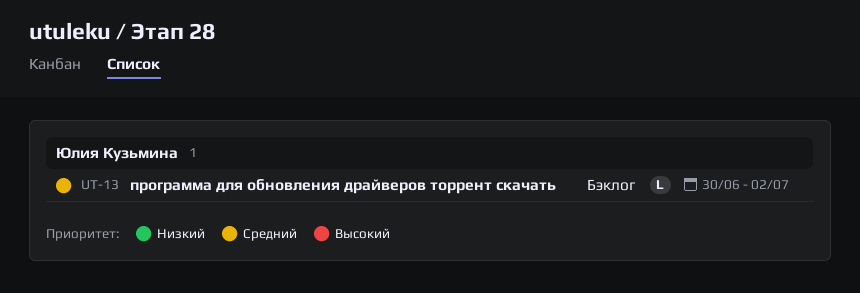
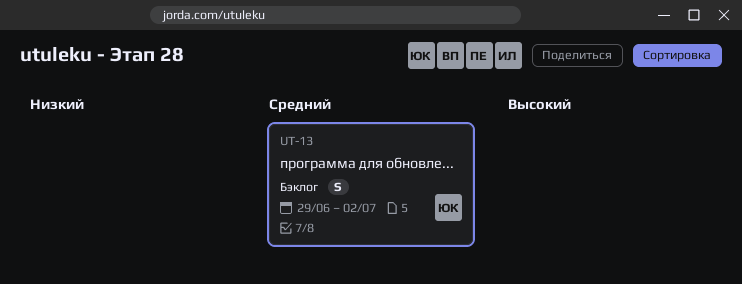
UT-13, estimate: L -> S
UT-13, start: Jun 30 -> Jun 29

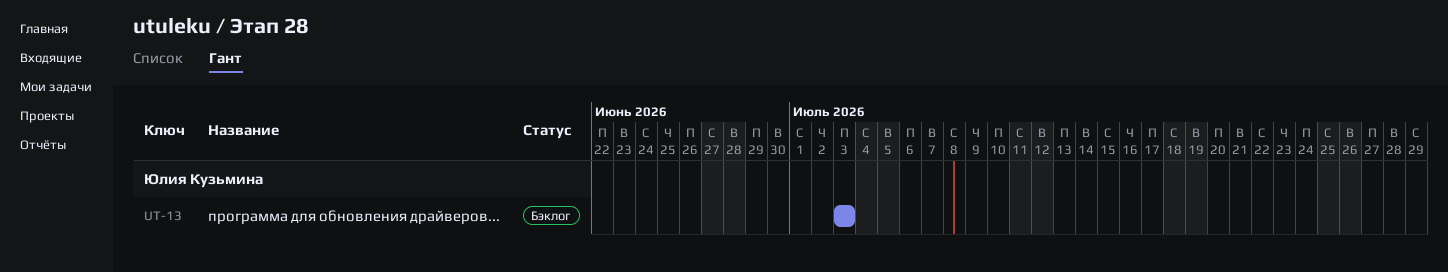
UT-13, start: Jun 29 -> Jul 3
UT-13, due: Jul 2 -> Jul 3

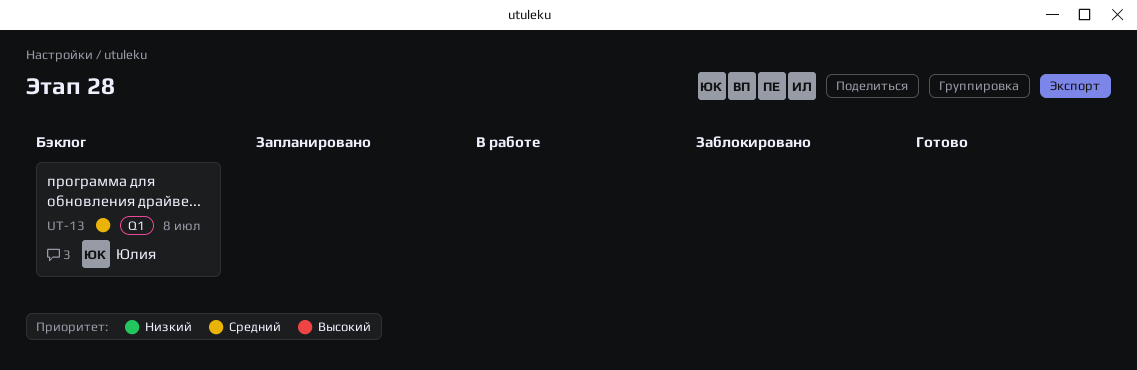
UT-13, due: Jul 3 -> Jul 8

